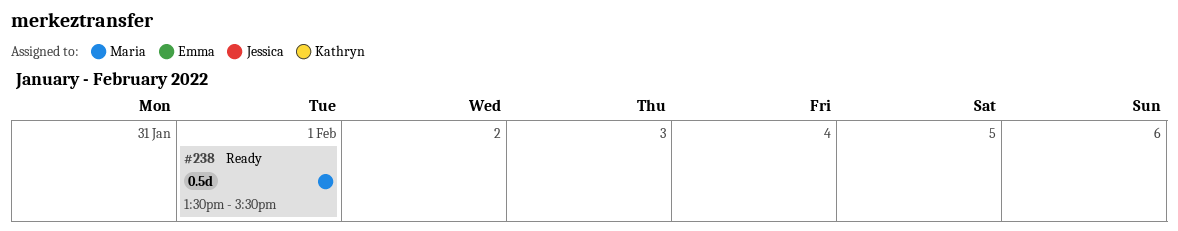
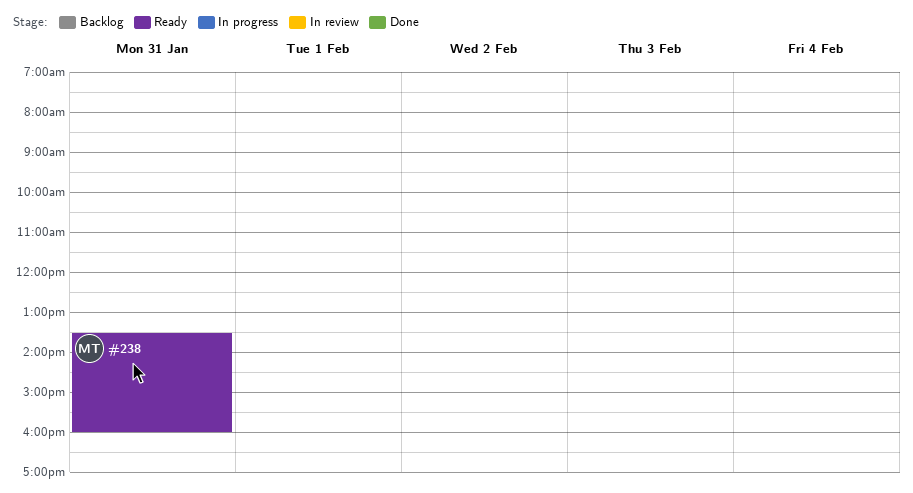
#238, day: Feb 1 -> Jan 31
#238, ends: 15:30 -> 16:00

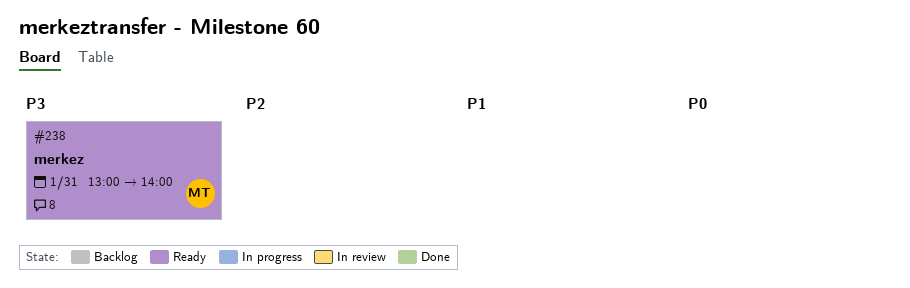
#238, begins: 13:30 -> 13:00
#238, ends: 16:00 -> 14:00

